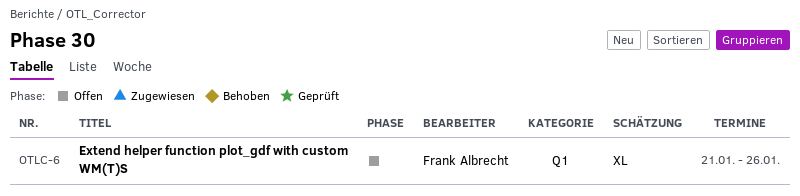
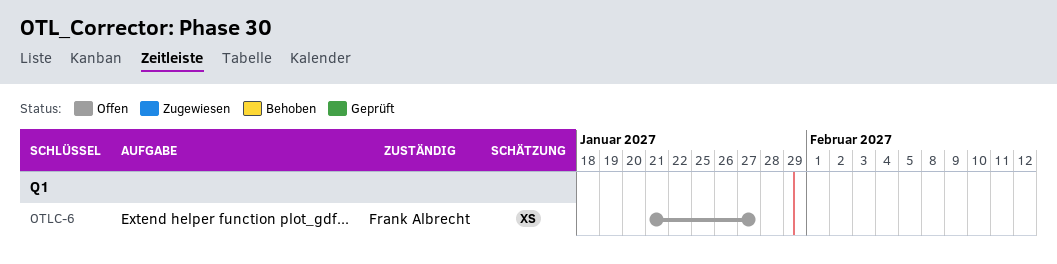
OTLC-6, estimate: XL -> XS
OTLC-6, due: Jan 26 -> Jan 27

